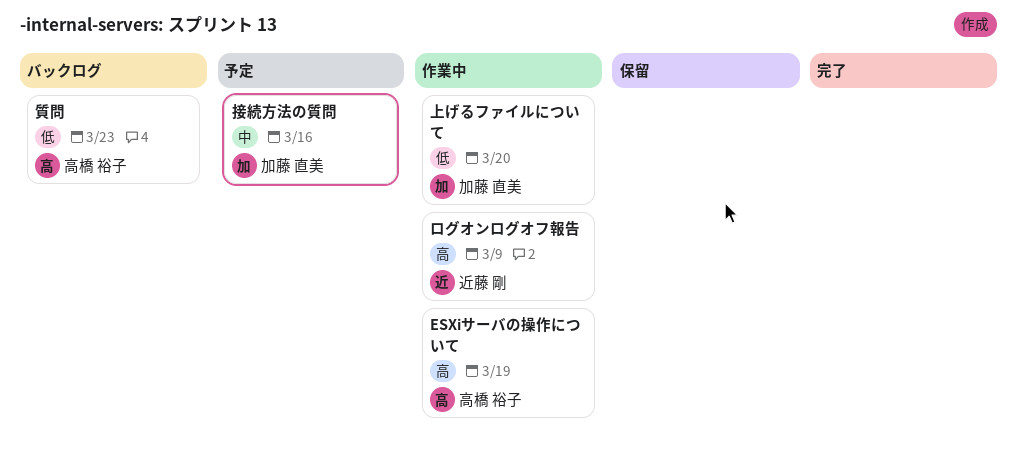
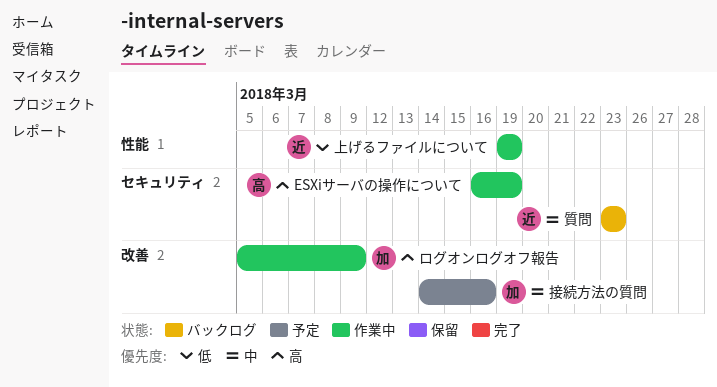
ログオンログオフ報告, owner: 近藤 剛 -> 加藤 直美
上げるファイルについて, owner: 加藤 直美 -> 近藤 剛
上げるファイルについて, due: Mar 20 -> Mar 19
質問, owner: 高橋 裕子 -> 近藤 剛
質問, priority: 低 -> 中

